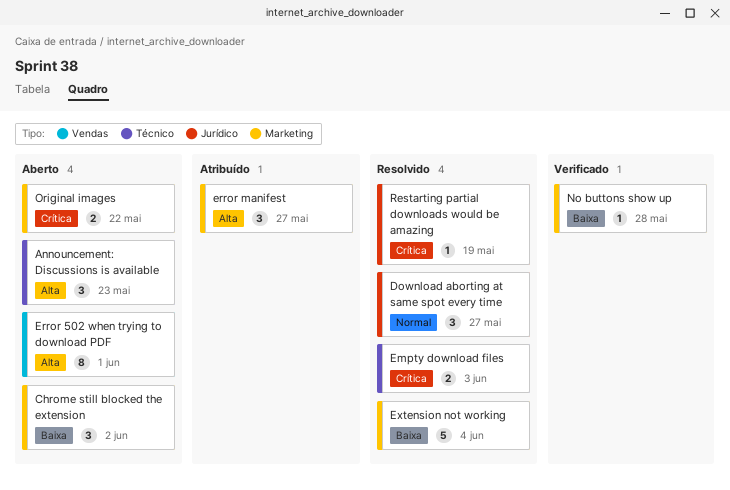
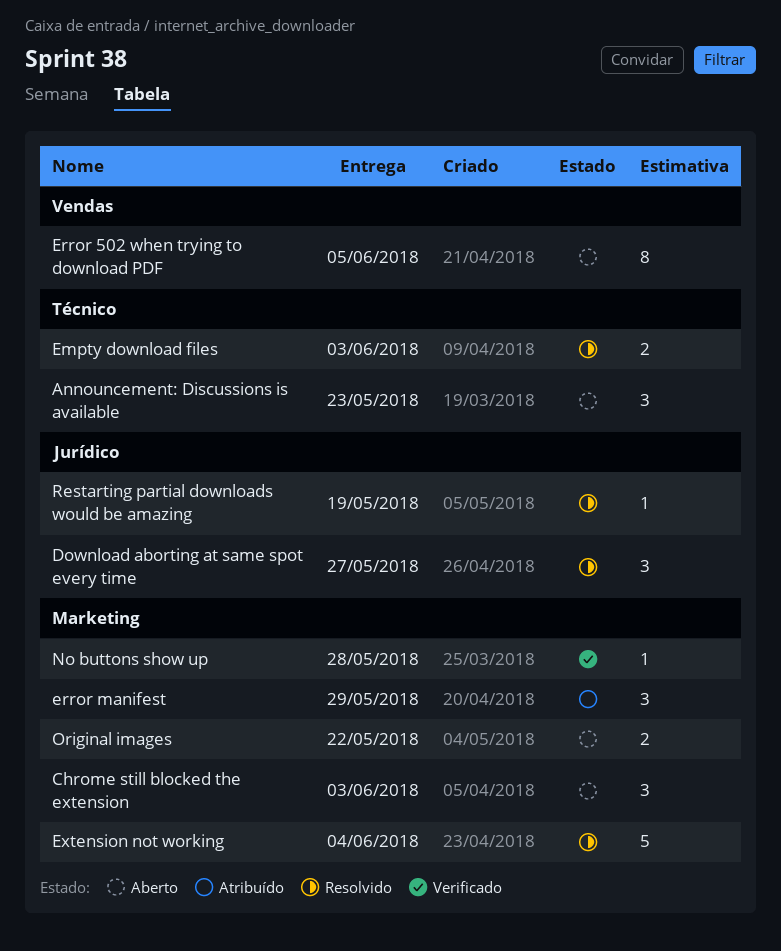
Chrome still blocked the extension, due: Jun 2 -> Jun 3
Error 502 when trying to download PDF, due: Jun 1 -> Jun 5
error manifest, due: May 27 -> May 29

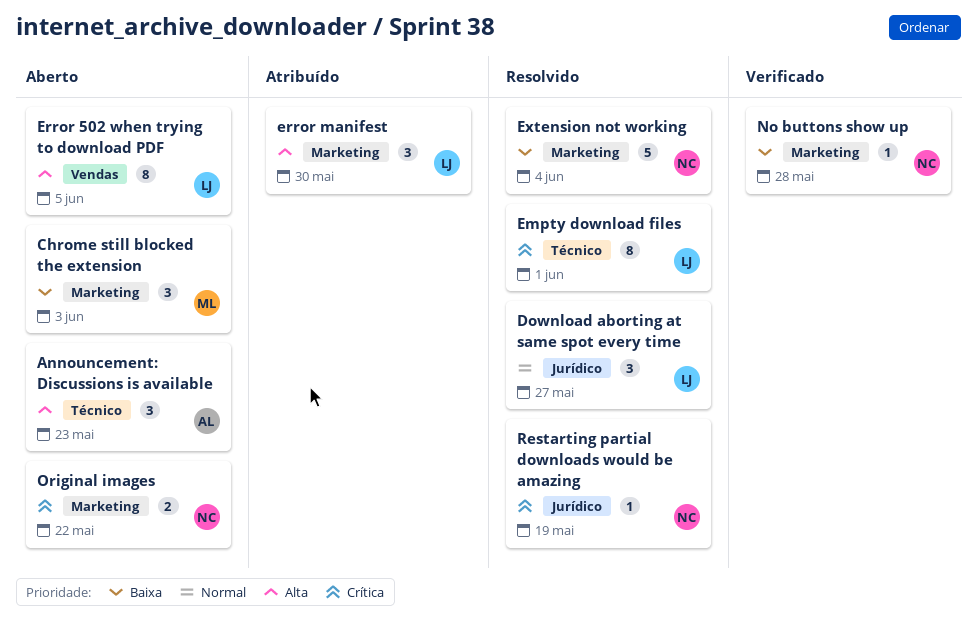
Empty download files, estimate: 2 -> 8
Empty download files, due: Jun 3 -> Jun 1
error manifest, due: May 29 -> May 30

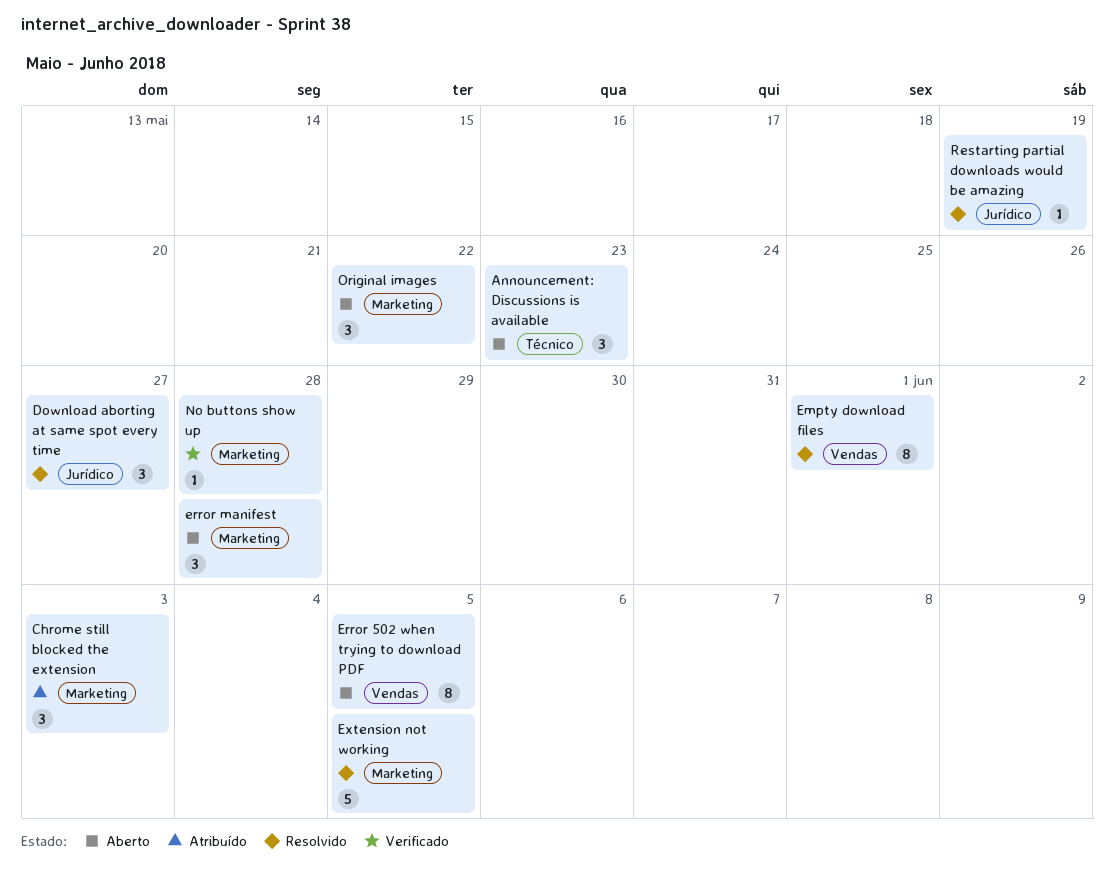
Chrome still blocked the extension, status: Aberto -> Atribuído
Empty download files, label: Técnico -> Vendas
error manifest, status: Atribuído -> Aberto
error manifest, due: May 30 -> May 28
Extension not working, due: Jun 4 -> Jun 5
Original images, estimate: 2 -> 3

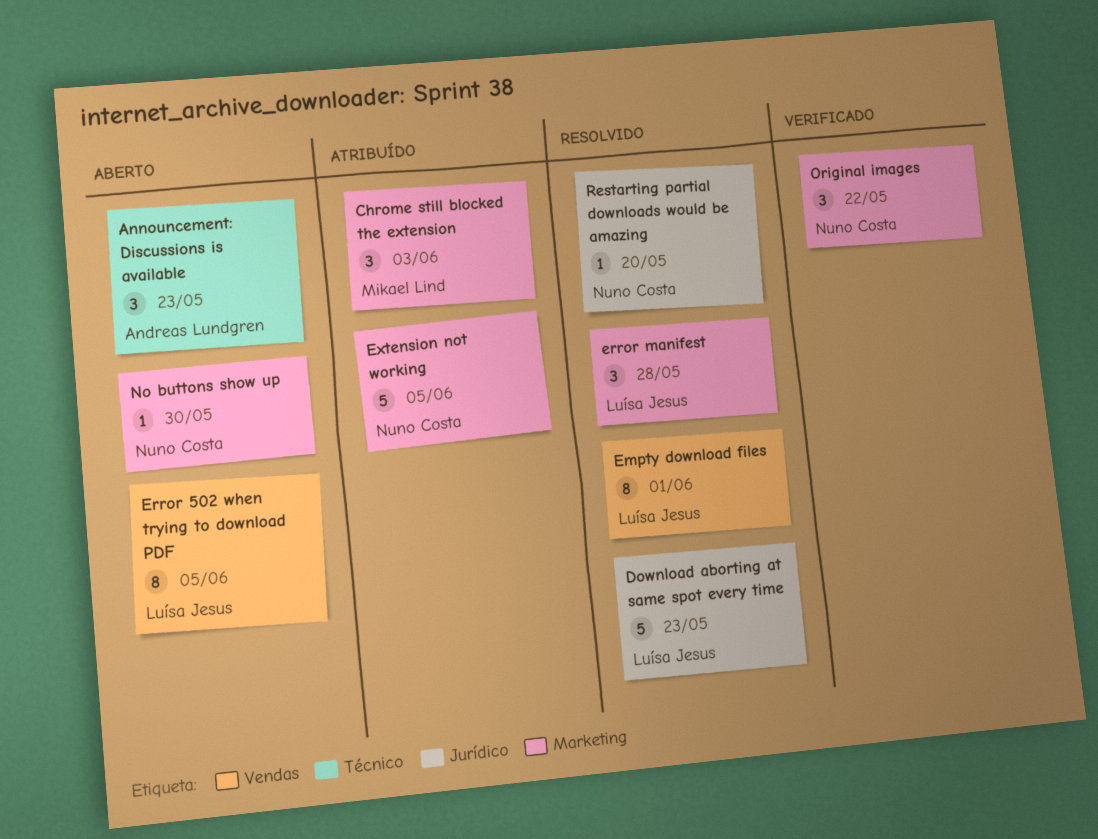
Download aborting at same spot every time, estimate: 3 -> 5
Download aborting at same spot every time, due: May 27 -> May 23
error manifest, status: Aberto -> Resolvido
Extension not working, status: Resolvido -> Atribuído
No buttons show up, status: Verificado -> Aberto
No buttons show up, due: May 28 -> May 30
Original images, status: Aberto -> Verificado
Restarting partial downloads would be amazing, due: May 19 -> May 20

